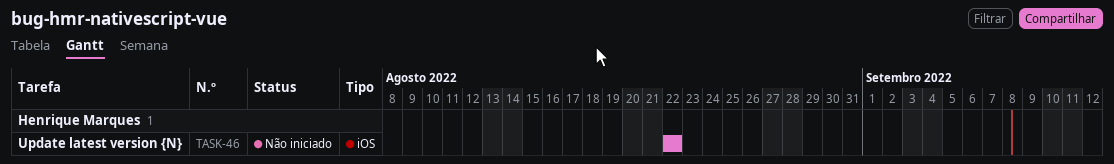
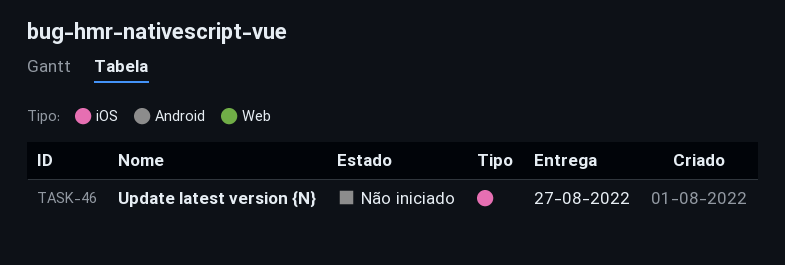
TASK-46, due: Aug 22 -> Aug 27

